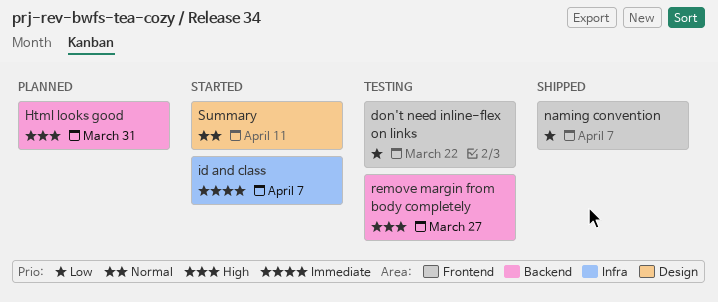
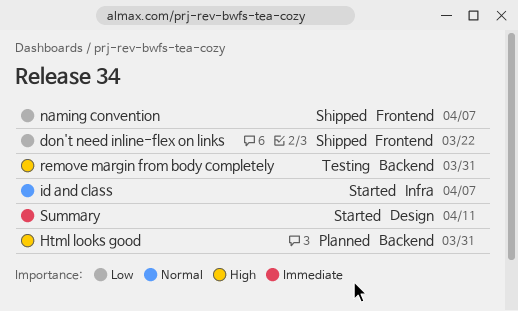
don't need inline-flex on links, status: Testing -> Shipped
id and class, priority: Immediate -> Normal
remove margin from body completely, due: Mar 27 -> Mar 31
Summary, priority: Normal -> Immediate

